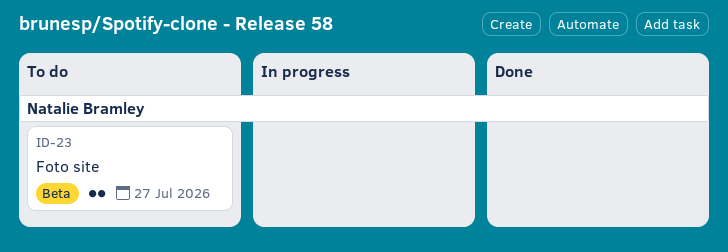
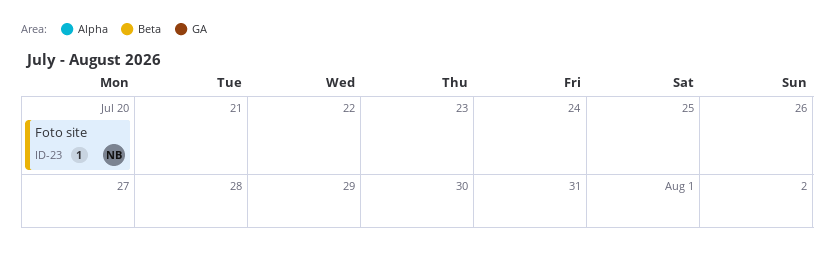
ID-23, estimate: 2 -> 1
ID-23, due: Jul 27 -> Jul 20

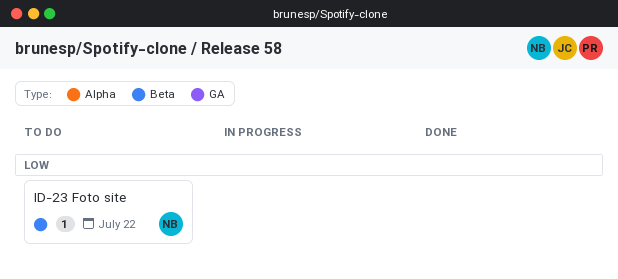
ID-23, due: Jul 20 -> Jul 22

